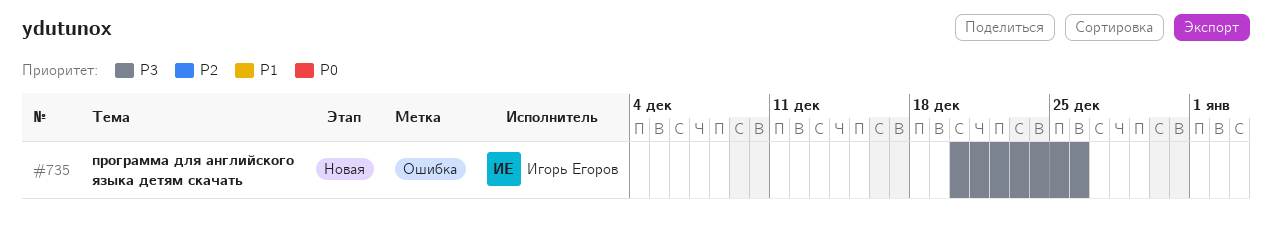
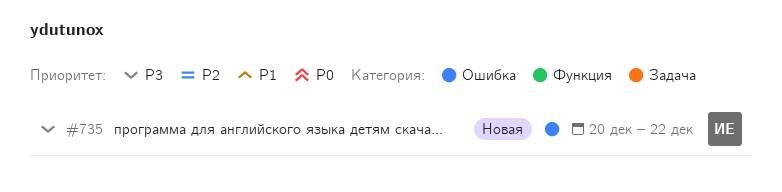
#735, due: Dec 26 -> Dec 22

